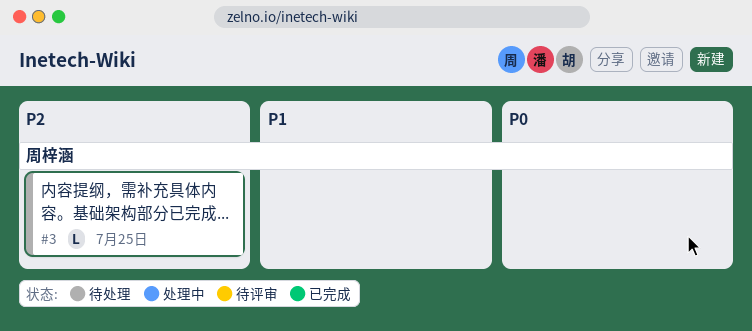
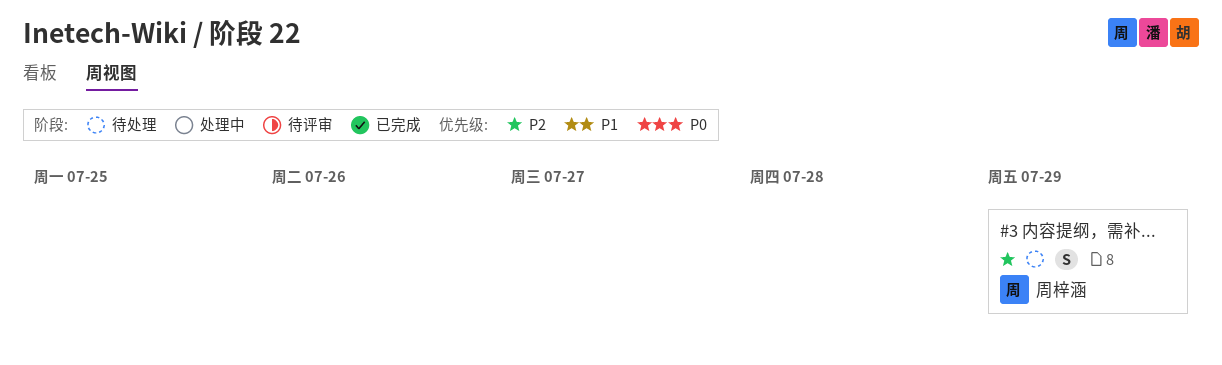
#3, estimate: L -> S
#3, due: Jul 25 -> Jul 29

